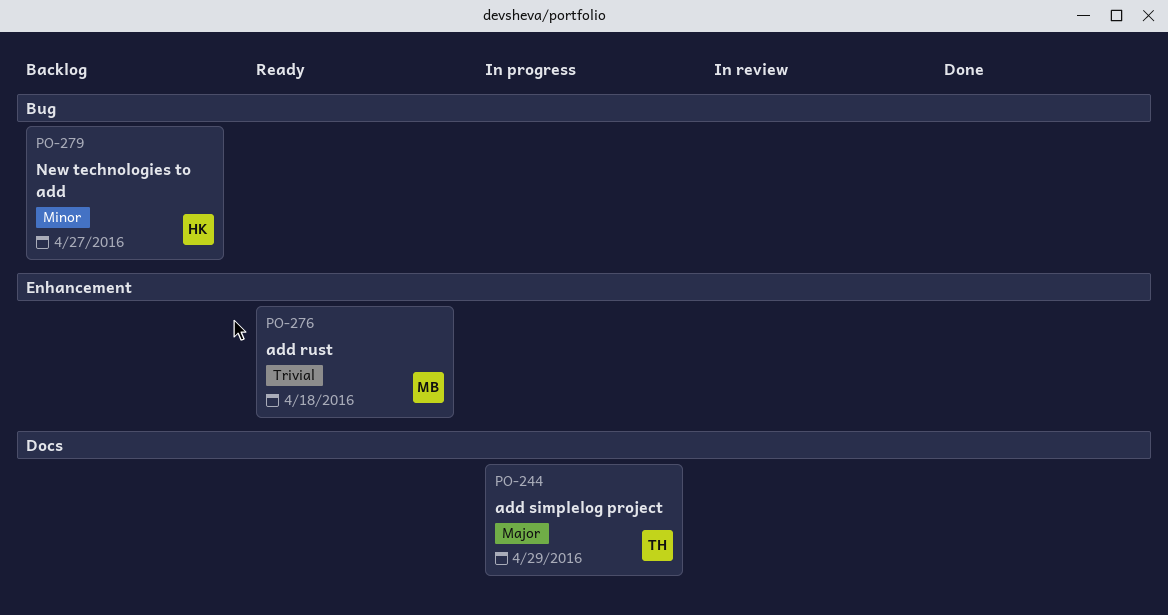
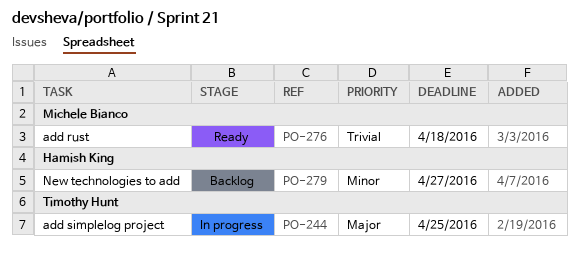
PO-244, due: Apr 29 -> Apr 25

